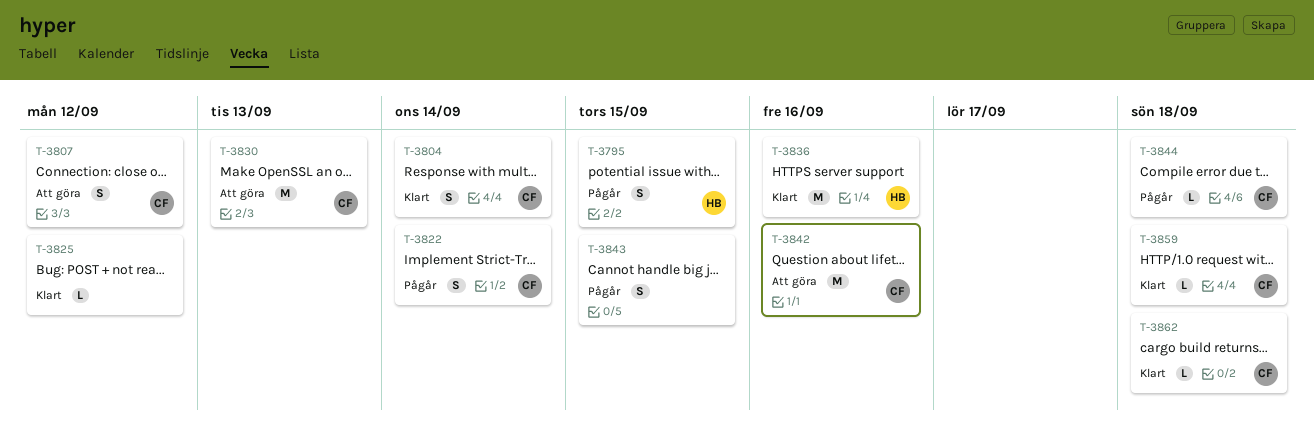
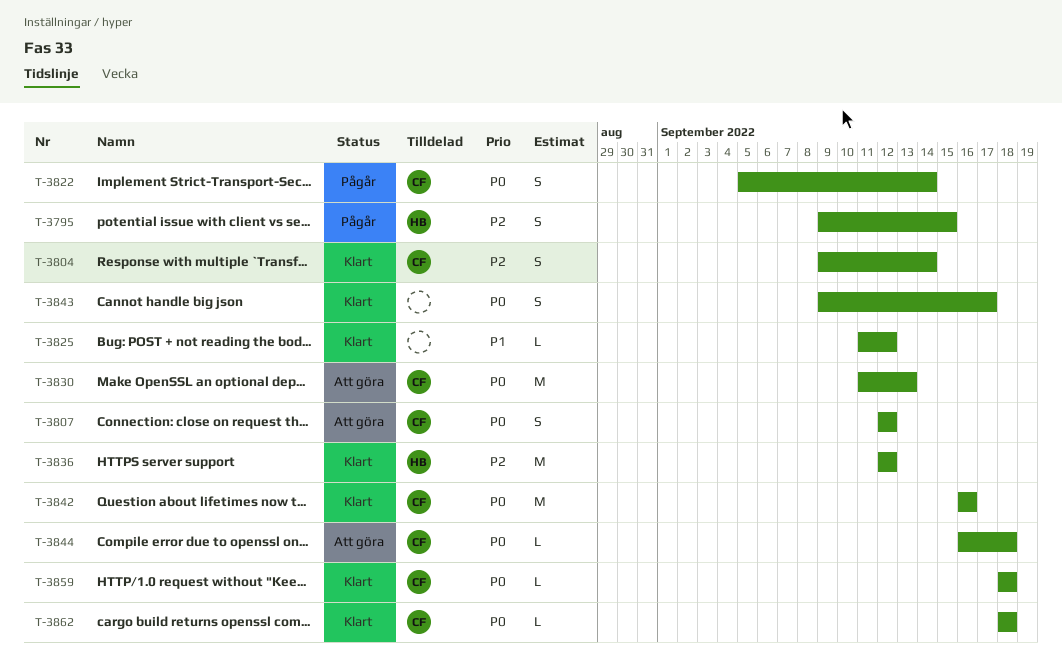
T-3836, due: Sep 16 -> Sep 12
T-3842, status: Att göra -> Klart
T-3843, status: Pågår -> Klart
T-3843, due: Sep 15 -> Sep 17
T-3844, status: Pågår -> Att göra

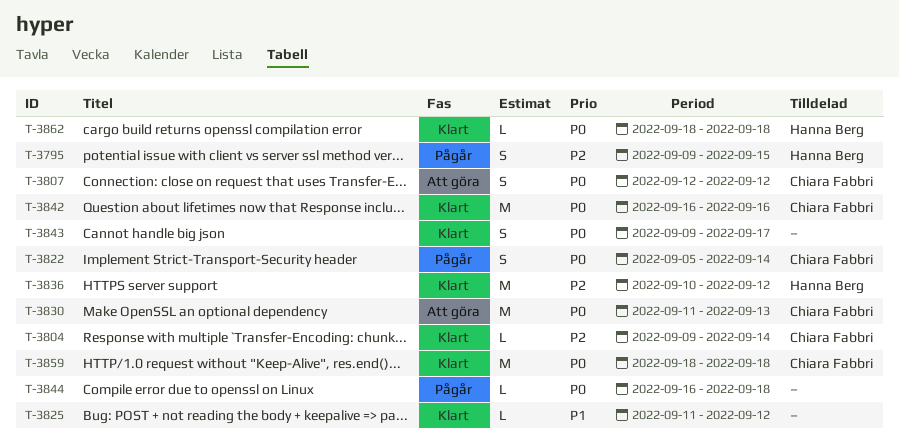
T-3804, estimate: S -> L
T-3836, start: Sep 12 -> Sep 10
T-3844, status: Att göra -> Pågår
T-3844, owner: Chiara Fabbri -> none
T-3859, estimate: L -> M
T-3862, owner: Chiara Fabbri -> Hanna Berg

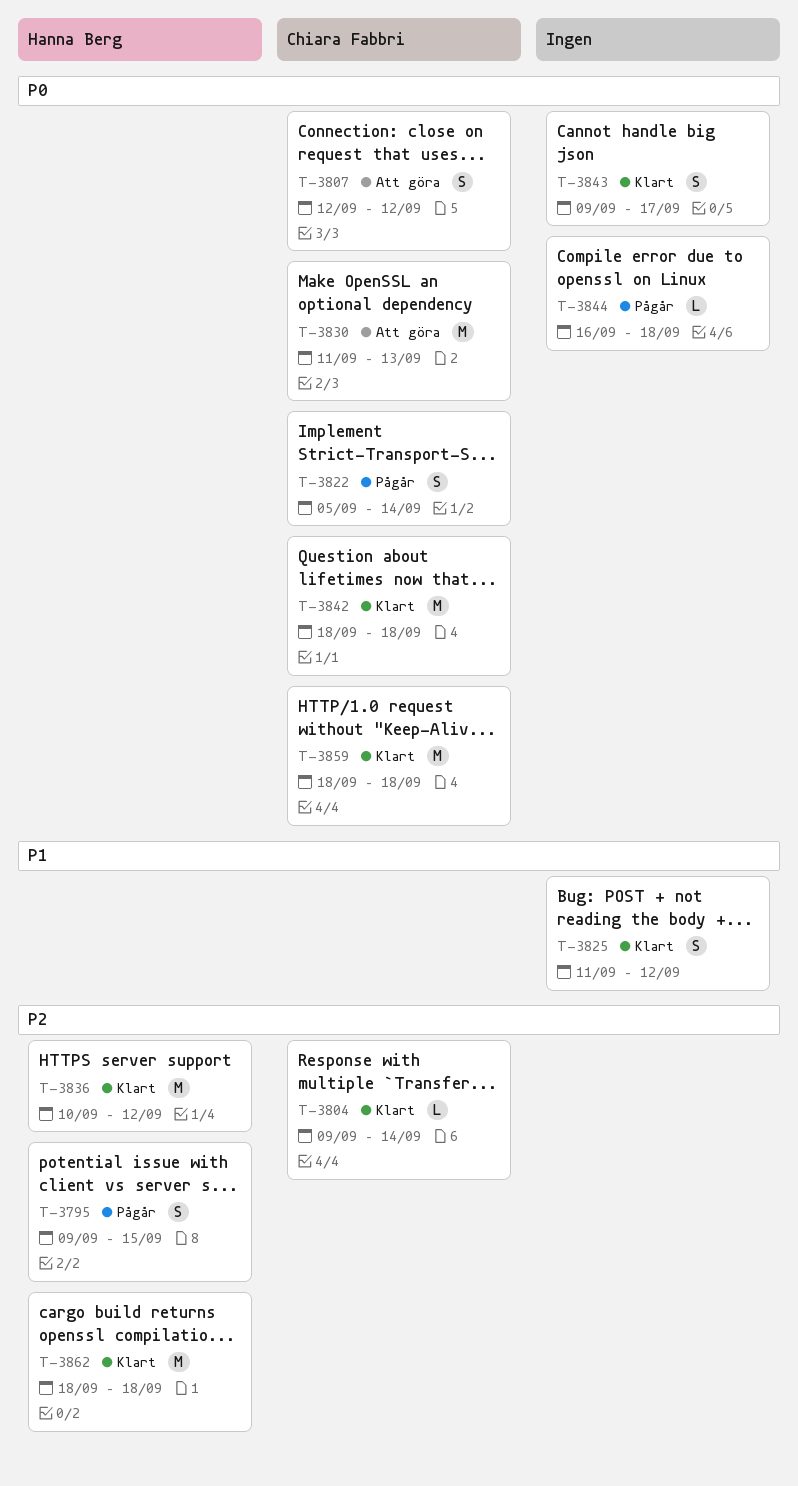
T-3825, estimate: L -> S
T-3842, start: Sep 16 -> Sep 18
T-3842, due: Sep 16 -> Sep 18
T-3862, priority: P0 -> P2
T-3862, estimate: L -> M

